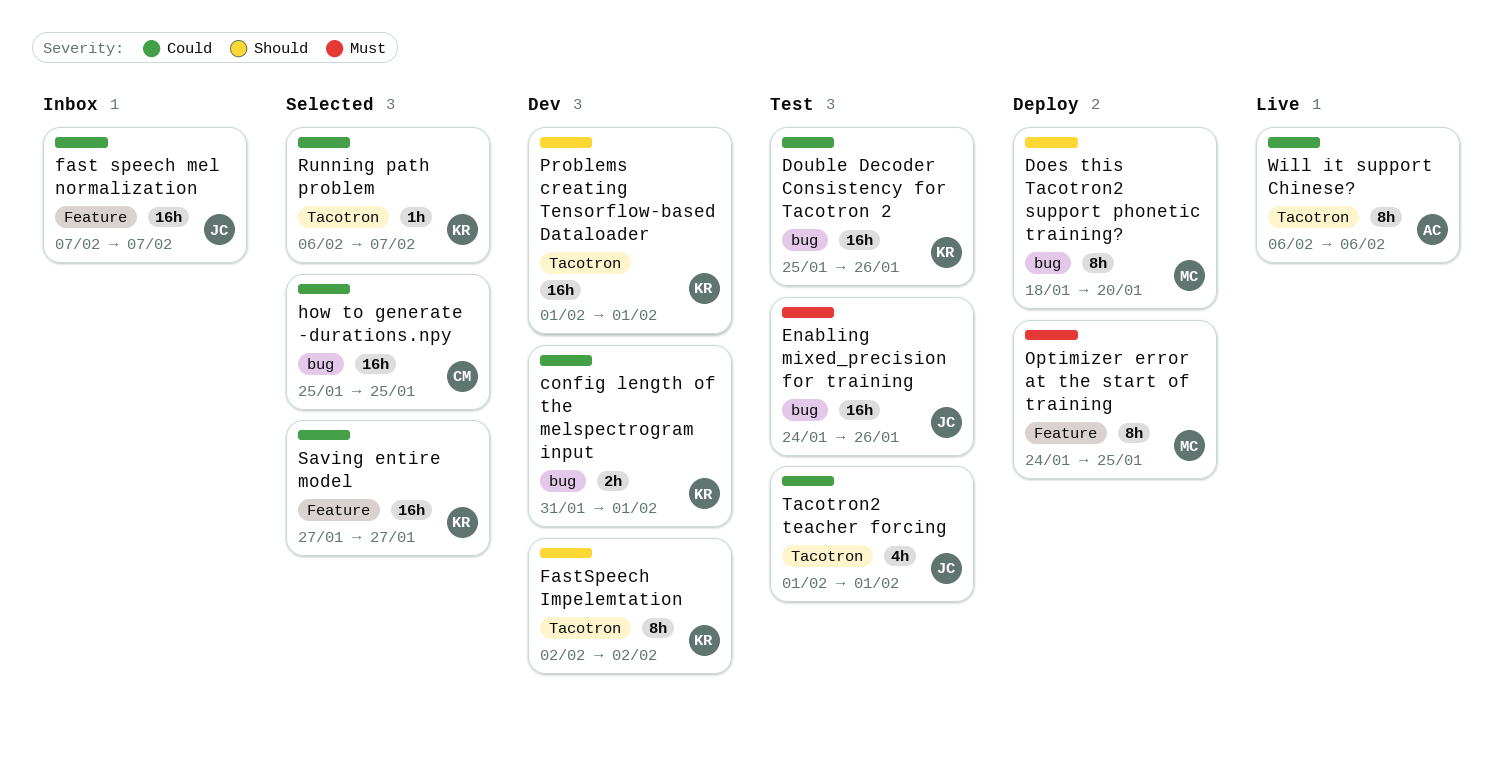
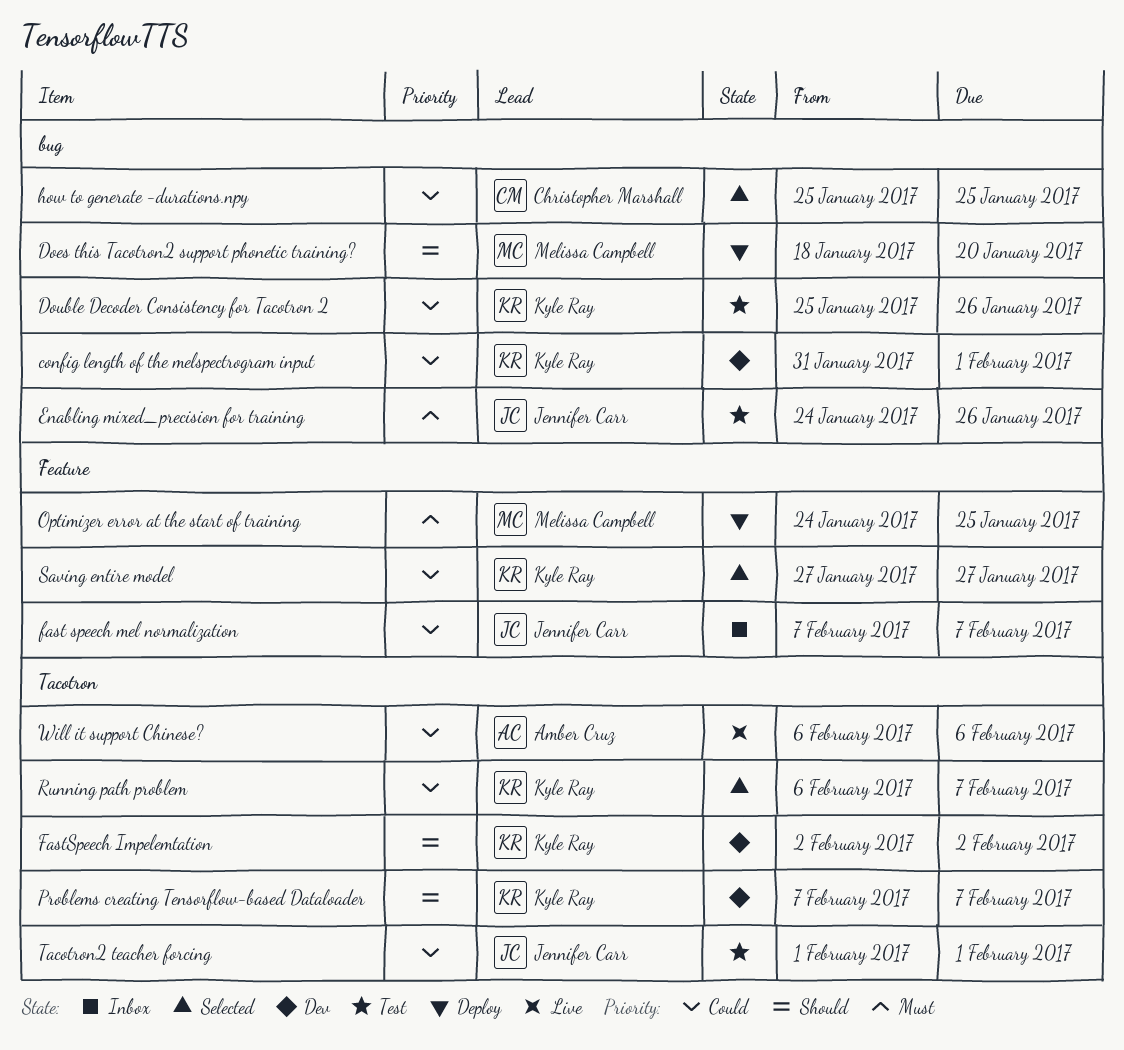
Problems creating Tensorflow-based Dataloader, start: Feb 1 -> Feb 7
Problems creating Tensorflow-based Dataloader, due: Feb 1 -> Feb 7

